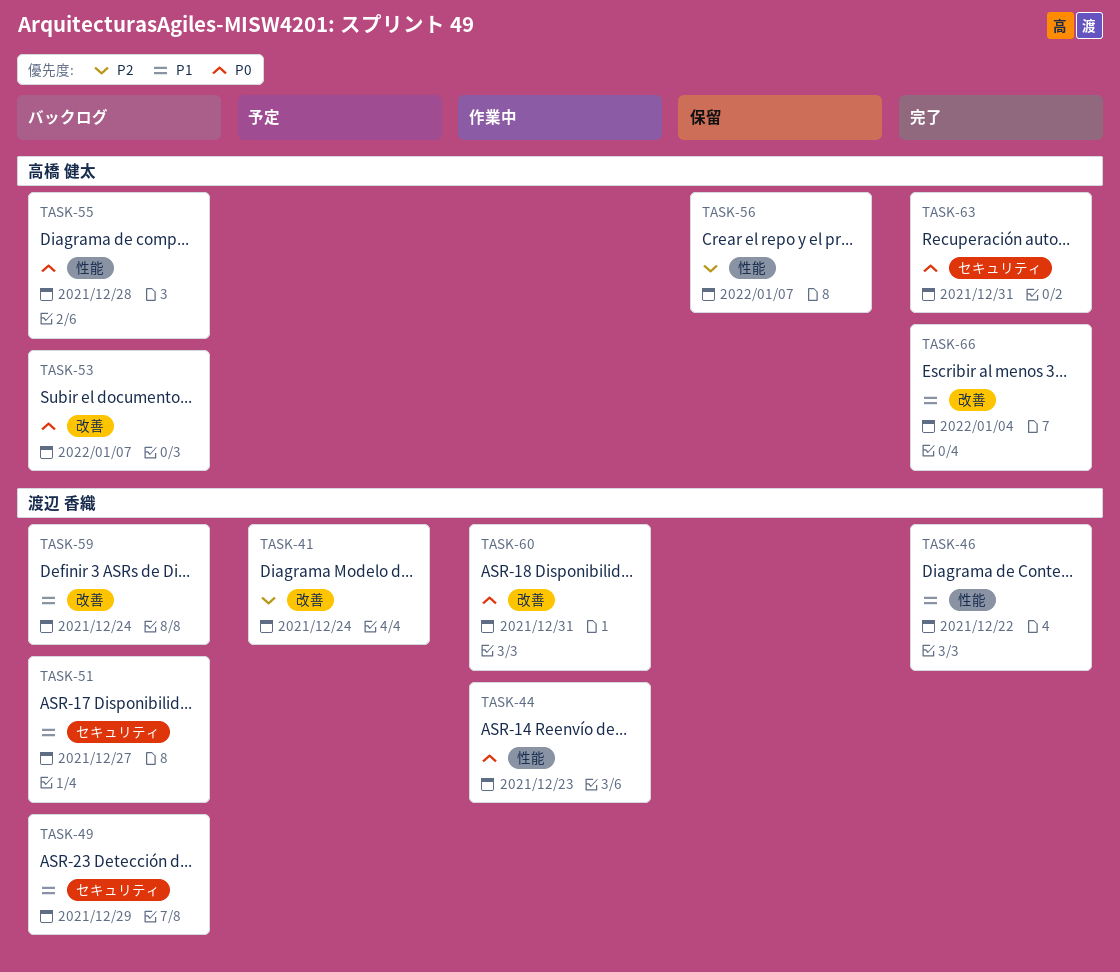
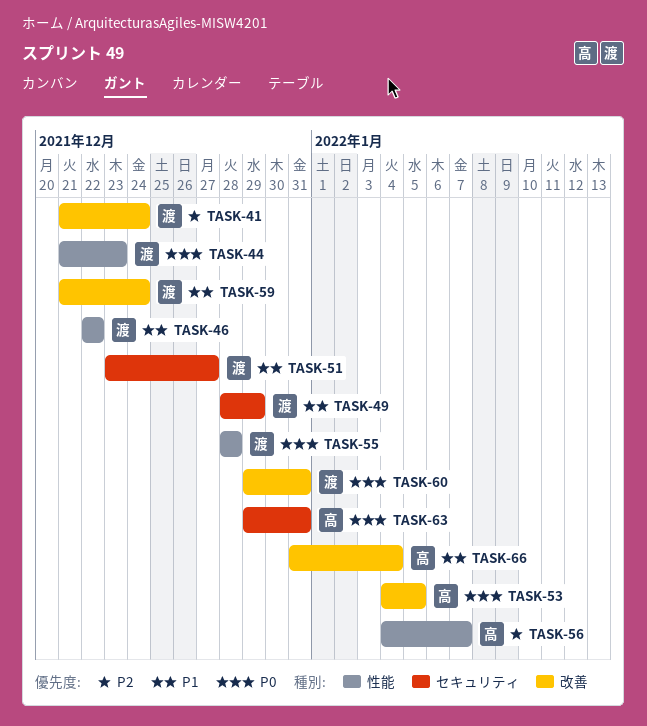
TASK-53, due: Jan 7 -> Jan 5
TASK-55, owner: 高橋 健太 -> 渡辺 香織

